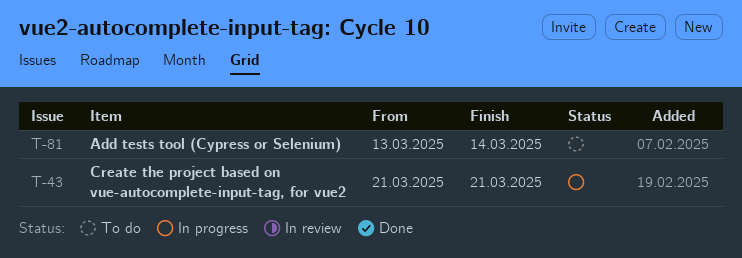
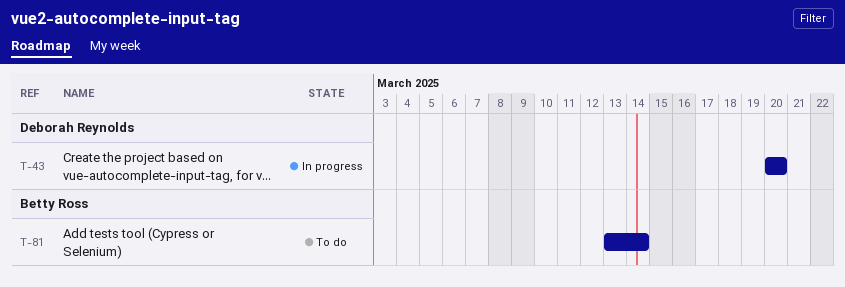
T-43, start: Mar 21 -> Mar 20
T-43, due: Mar 21 -> Mar 20

